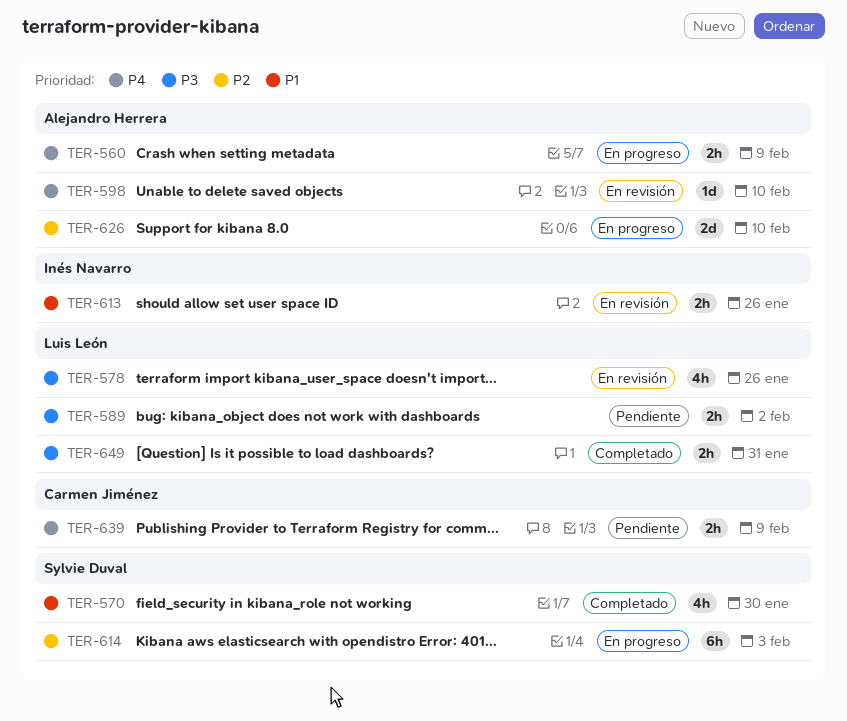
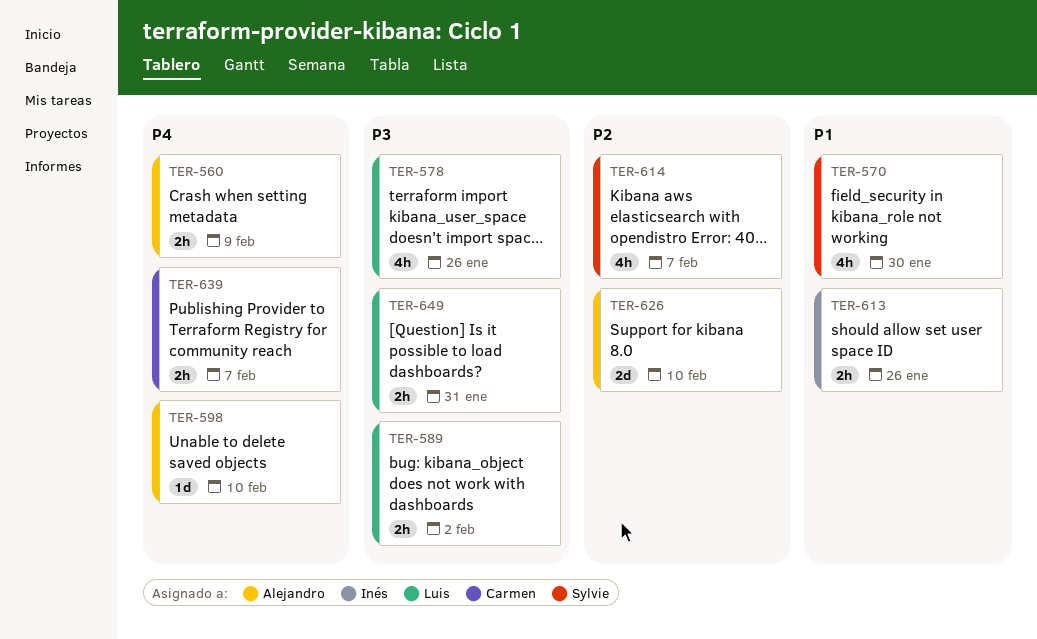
TER-614, estimate: 6h -> 4h
TER-614, due: Feb 3 -> Feb 7
TER-639, due: Feb 9 -> Feb 7

